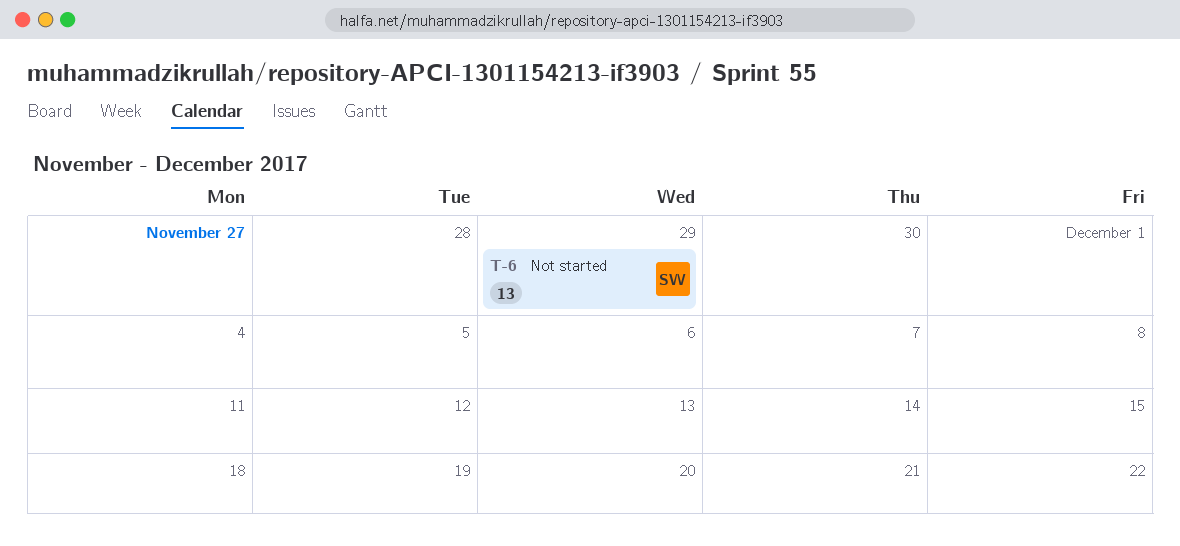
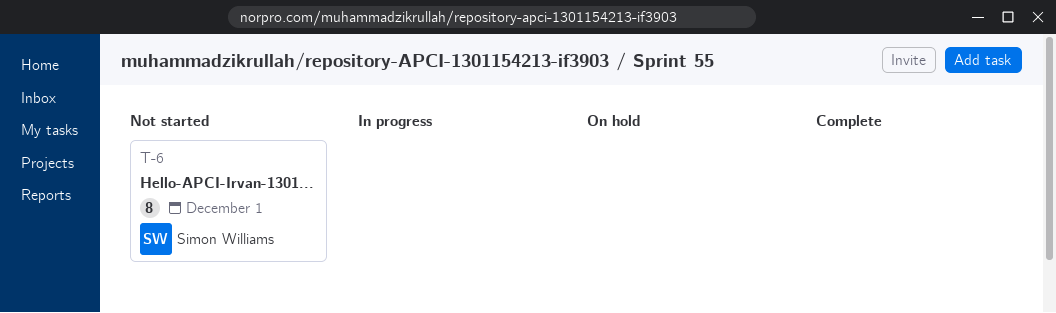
T-6, estimate: 13 -> 8
T-6, due: Nov 29 -> Dec 1

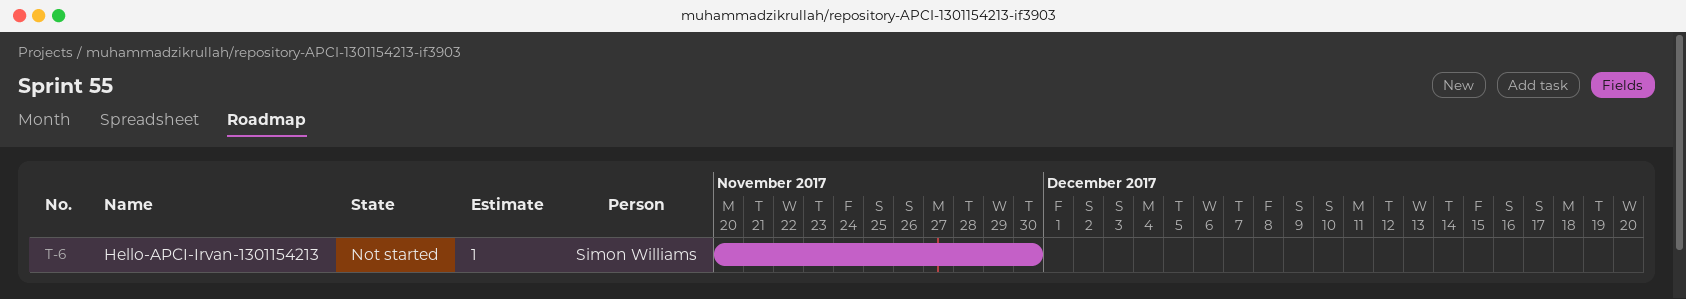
T-6, estimate: 8 -> 1
T-6, due: Dec 1 -> Nov 30

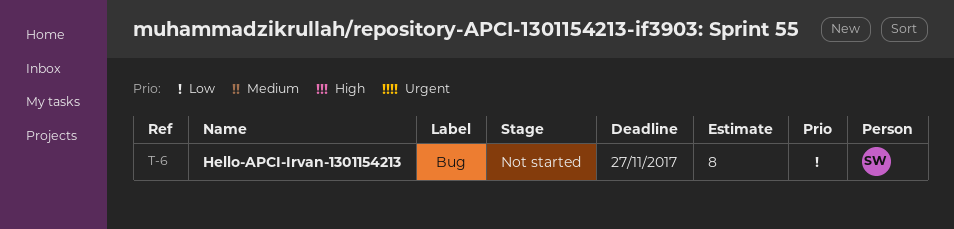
T-6, estimate: 1 -> 8
T-6, due: Nov 30 -> Nov 27

